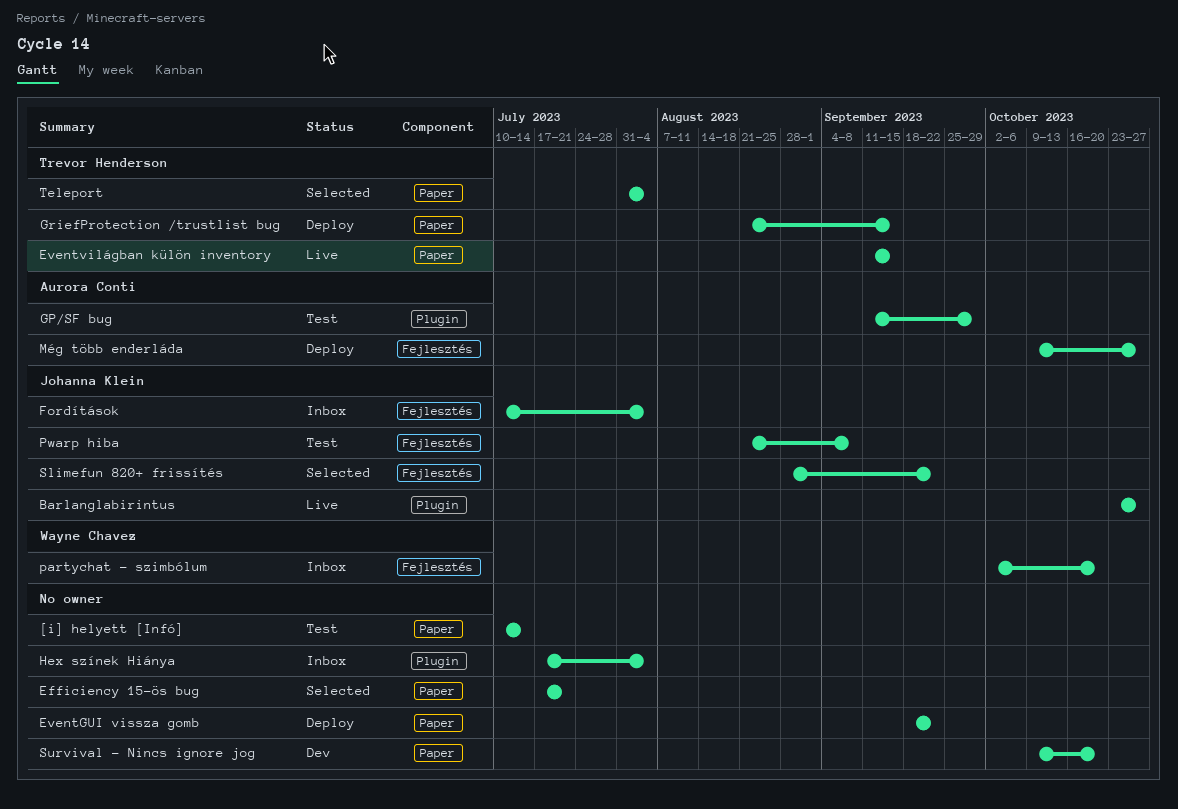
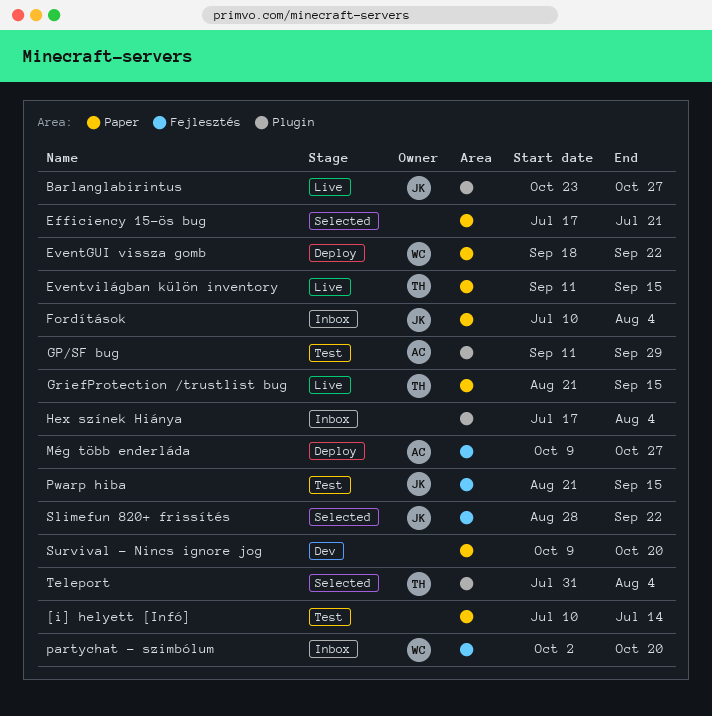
EventGUI vissza gomb, owner: none -> Wayne Chavez
Fordítások, label: Fejlesztés -> Paper
GriefProtection /trustlist bug, status: Deploy -> Live
Pwarp hiba, due: Sep 8 -> Sep 15
Teleport, label: Paper -> Plugin

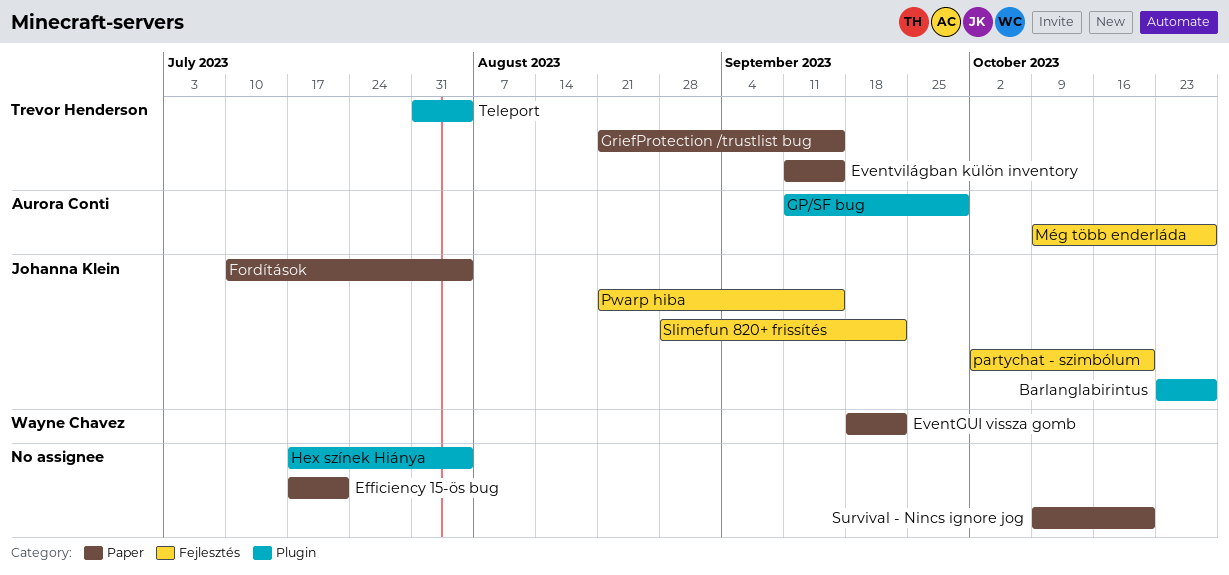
[i] helyett [Infó]: present -> none
partychat - szimbólum, owner: Wayne Chavez -> Johanna Klein

